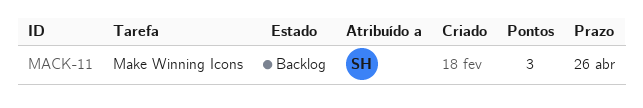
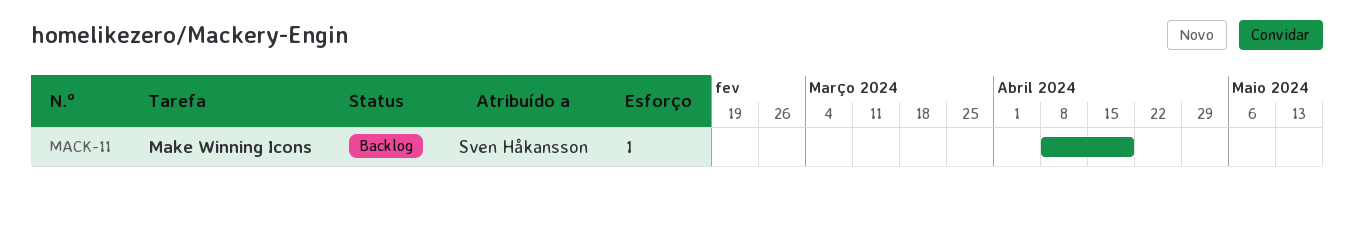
MACK-11, estimate: 3 -> 1
MACK-11, due: Apr 26 -> Apr 19

